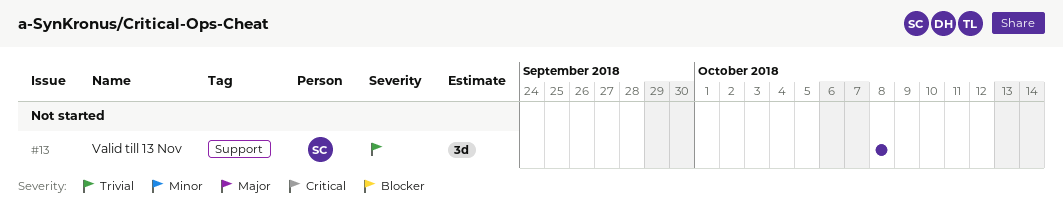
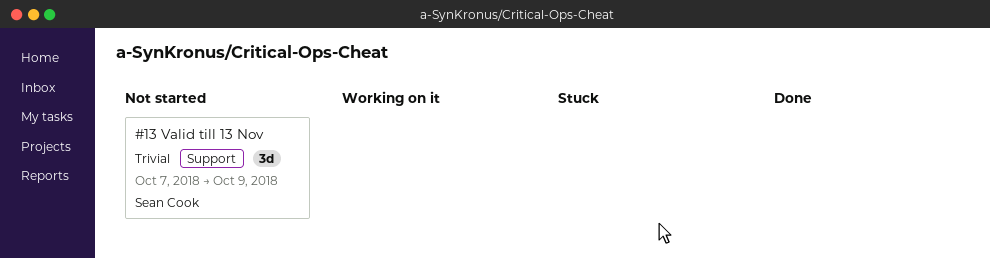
#13, start: Oct 8 -> Oct 7
#13, due: Oct 8 -> Oct 9

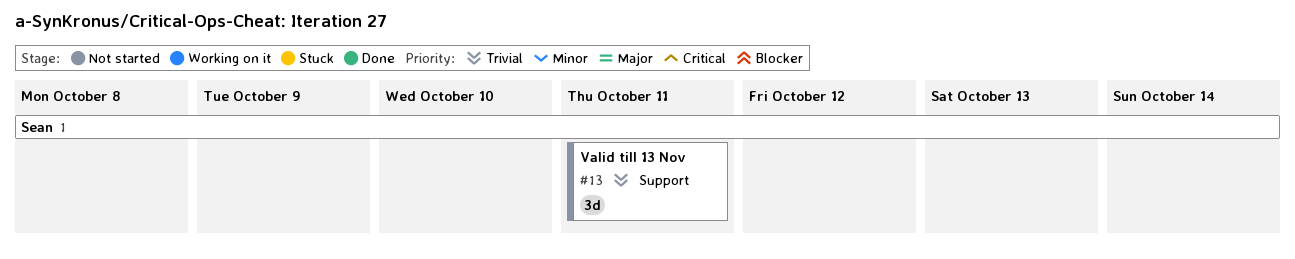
#13, due: Oct 9 -> Oct 11

